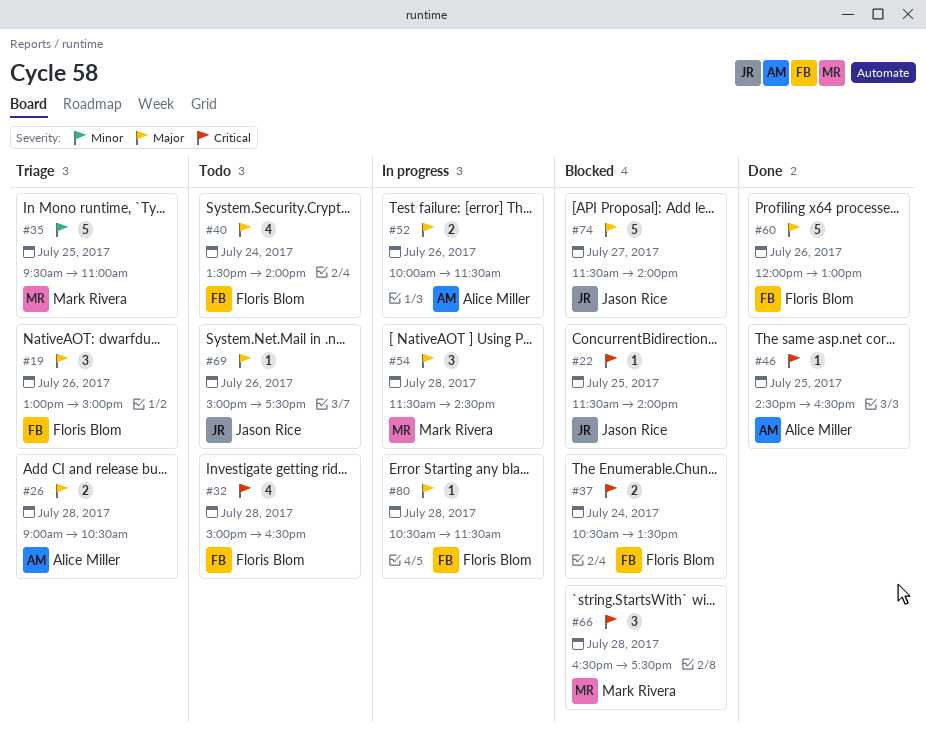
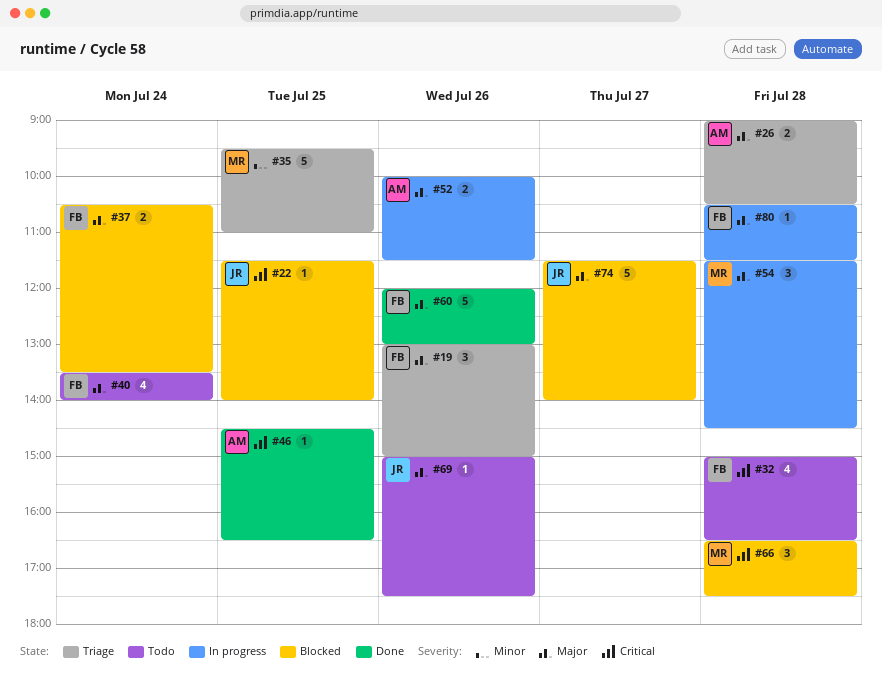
#37, priority: Critical -> Major

